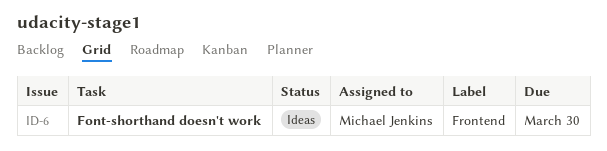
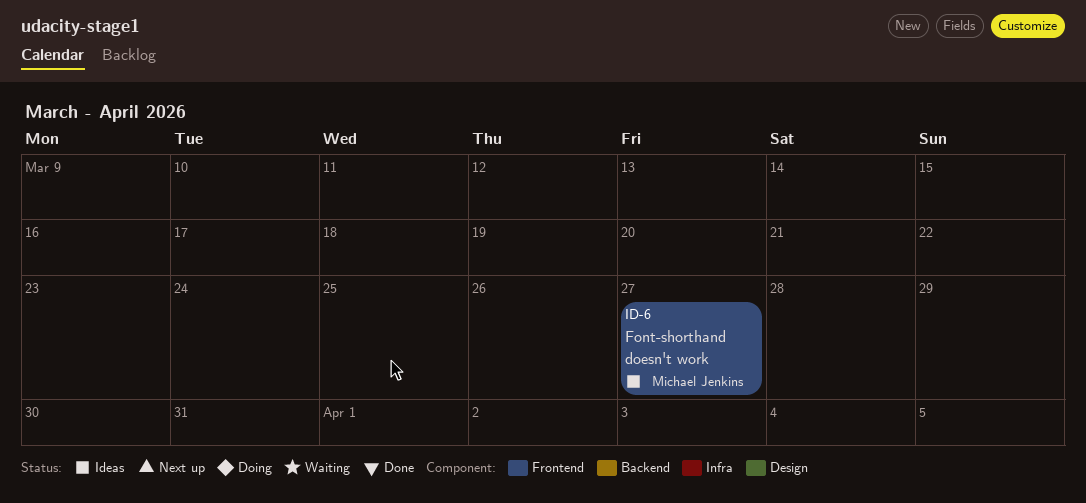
ID-6, due: Mar 30 -> Mar 27

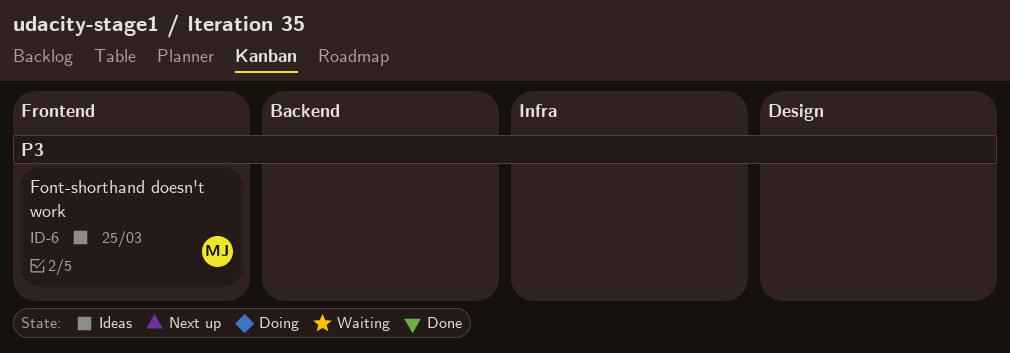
ID-6, due: Mar 27 -> Mar 25

